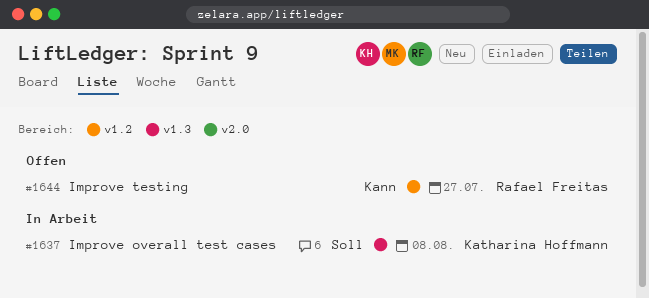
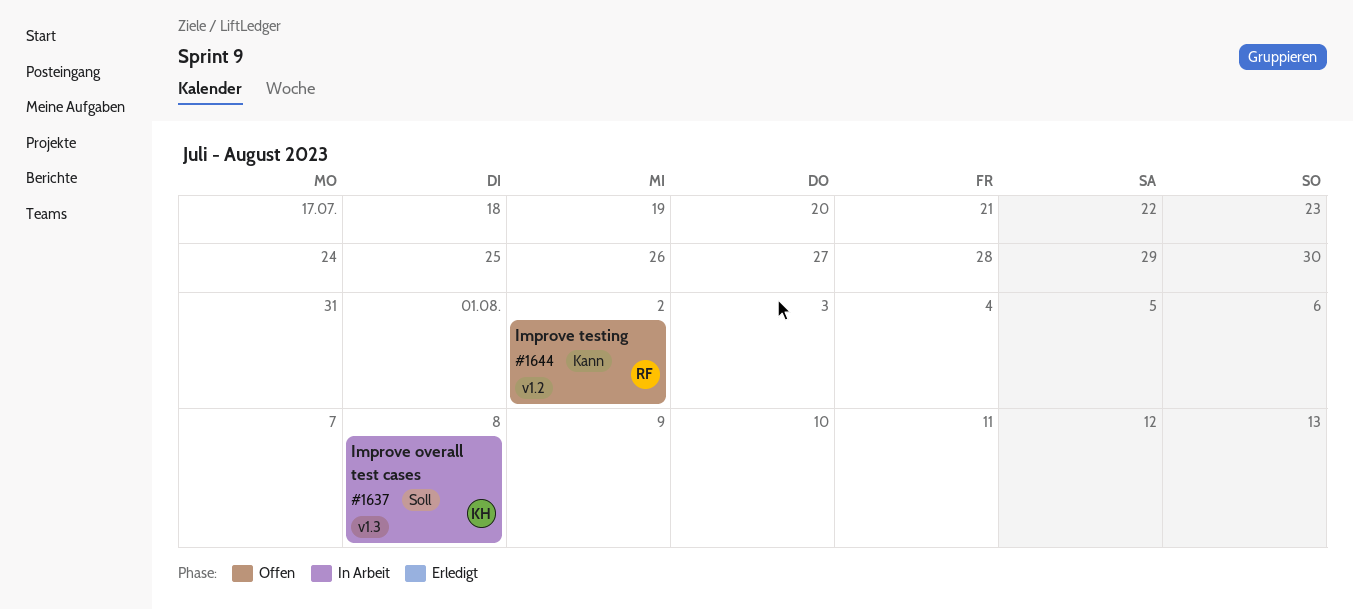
#1644, due: Jul 27 -> Aug 2

